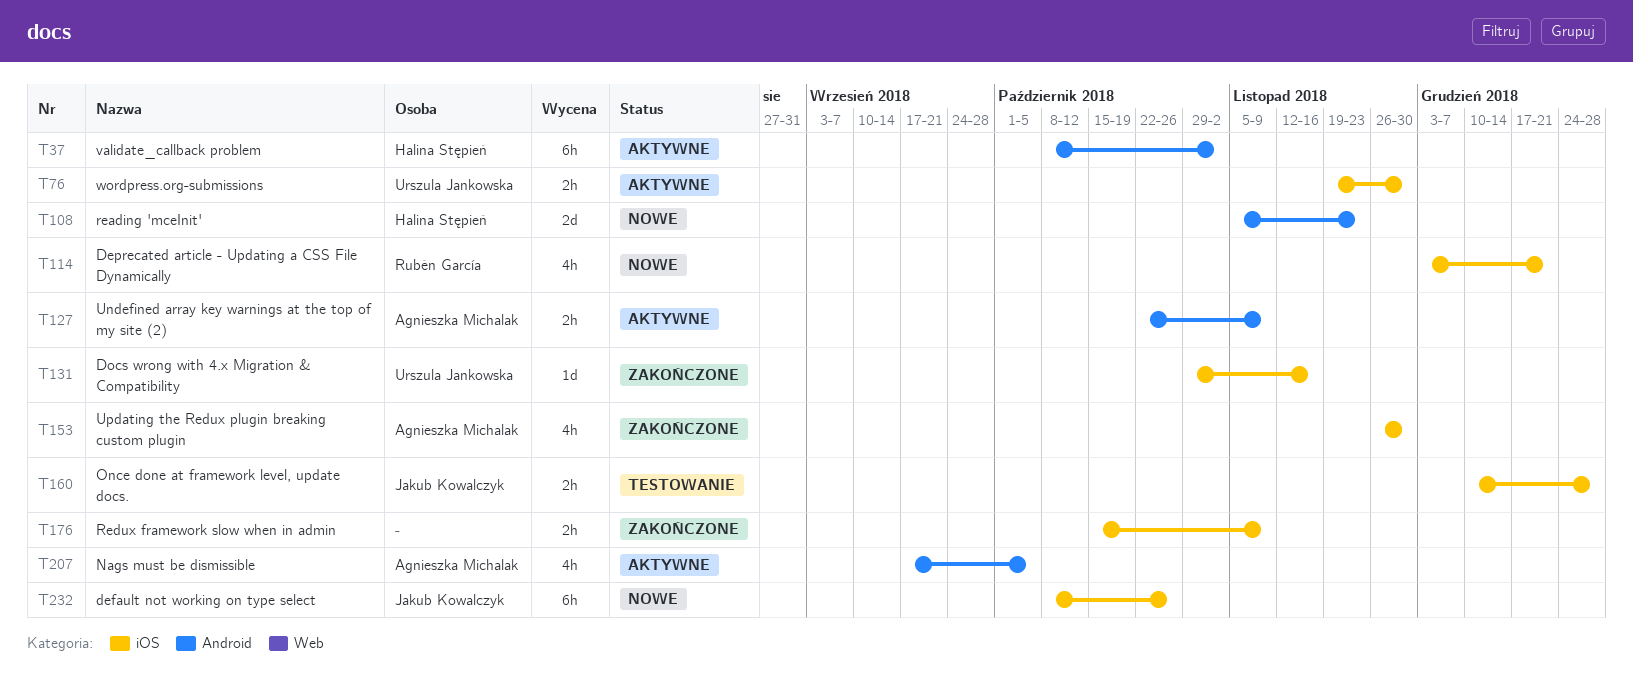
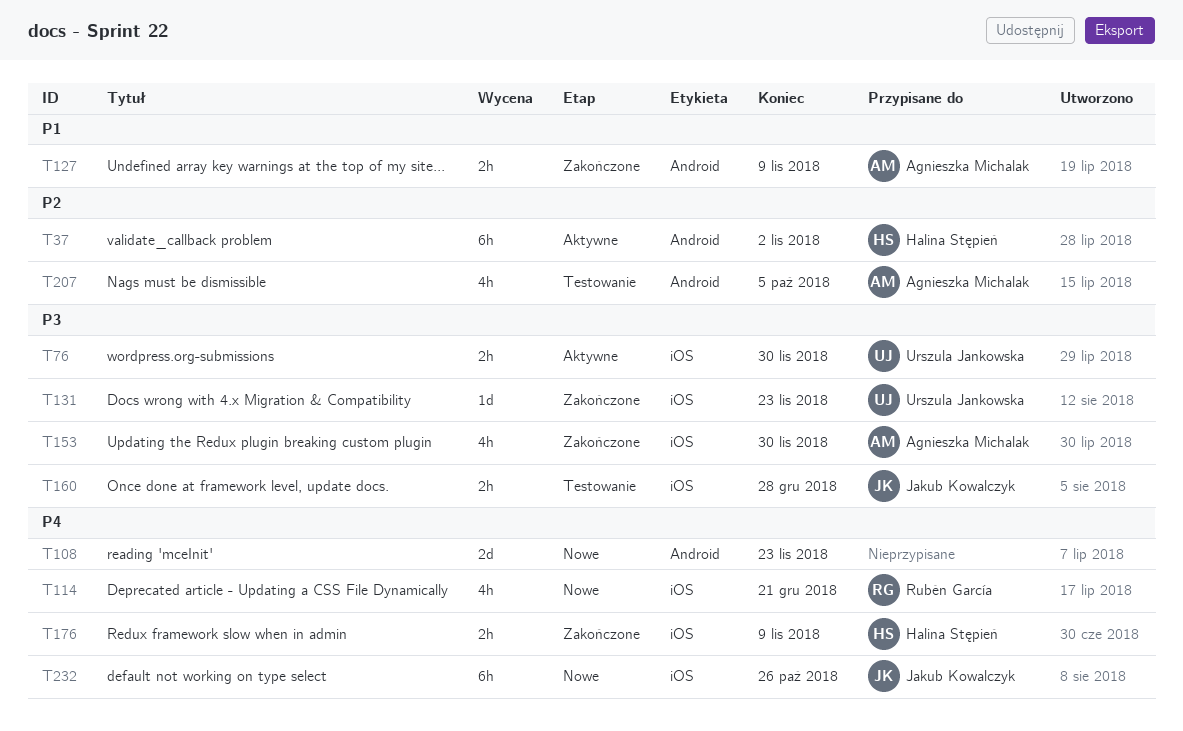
T108, owner: Halina Stępień -> none
T127, status: Aktywne -> Zakończone
T131, due: Nov 16 -> Nov 23
T176, owner: none -> Halina Stępień
T207, status: Aktywne -> Testowanie

